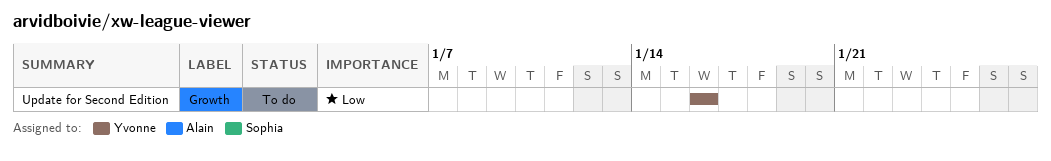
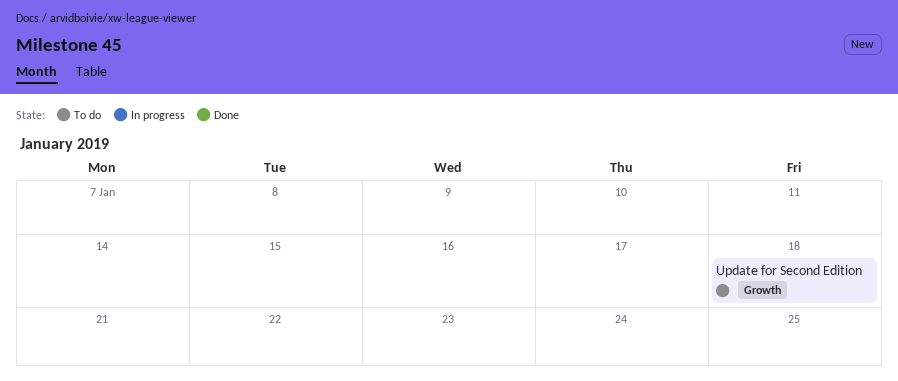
Update for Second Edition, due: Jan 16 -> Jan 18

